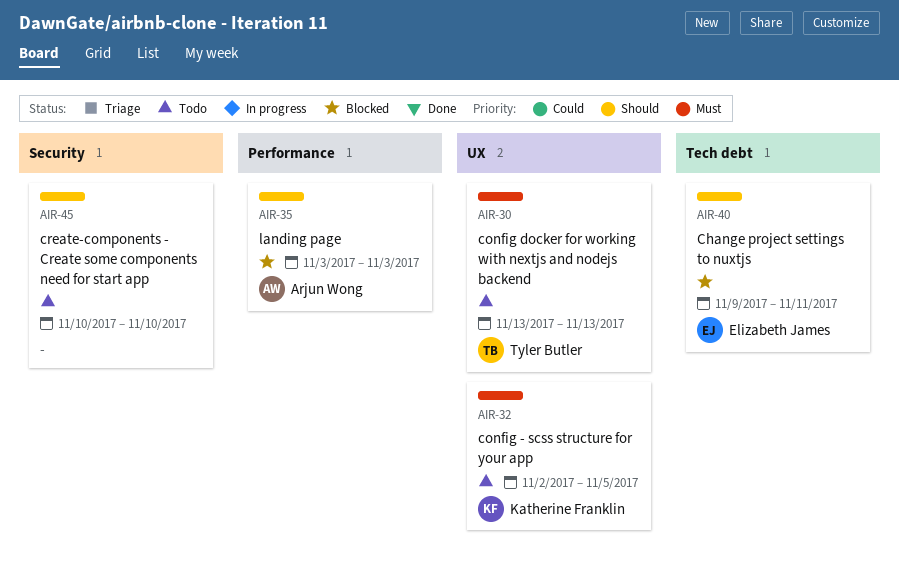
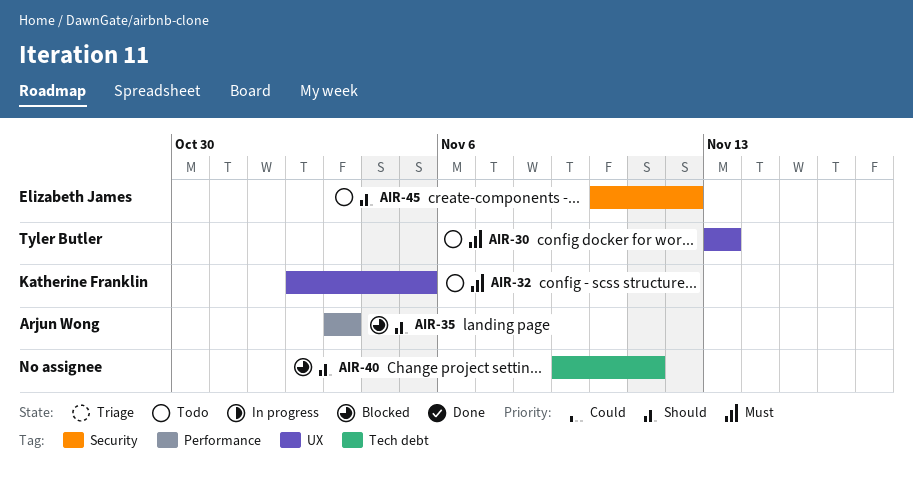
AIR-40, owner: Elizabeth James -> none
AIR-45, owner: none -> Elizabeth James
AIR-45, due: Nov 10 -> Nov 12

